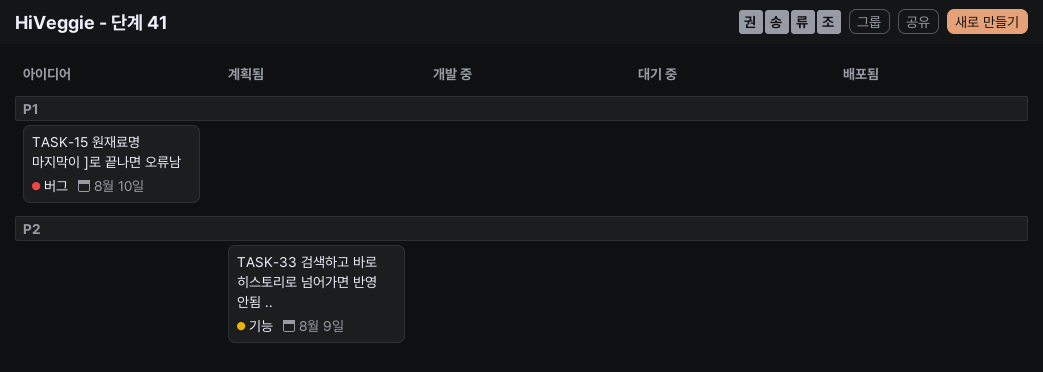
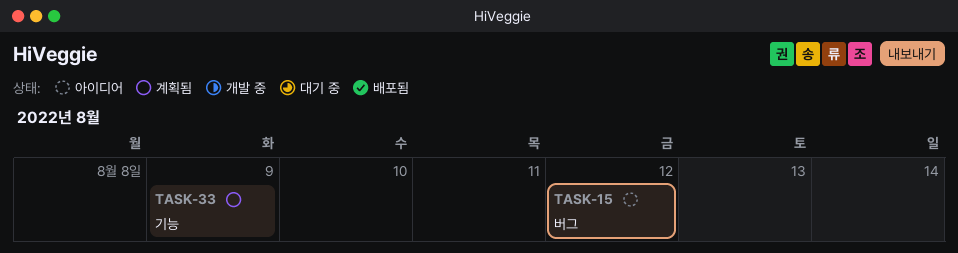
TASK-15, due: Aug 10 -> Aug 12

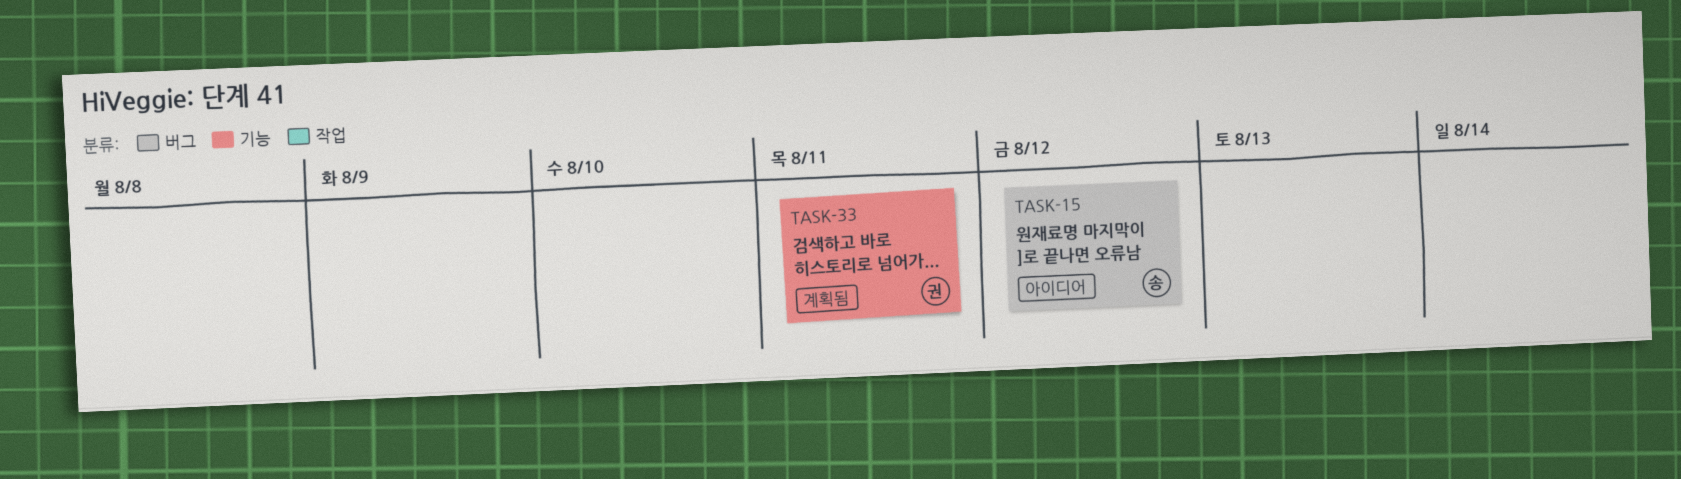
TASK-33, due: Aug 9 -> Aug 11

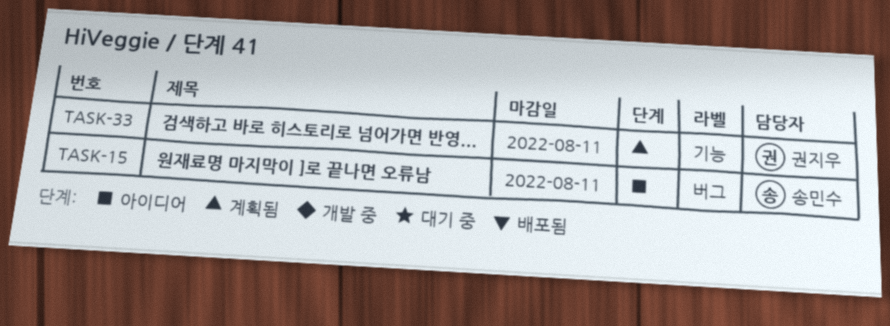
TASK-15, due: Aug 12 -> Aug 11

